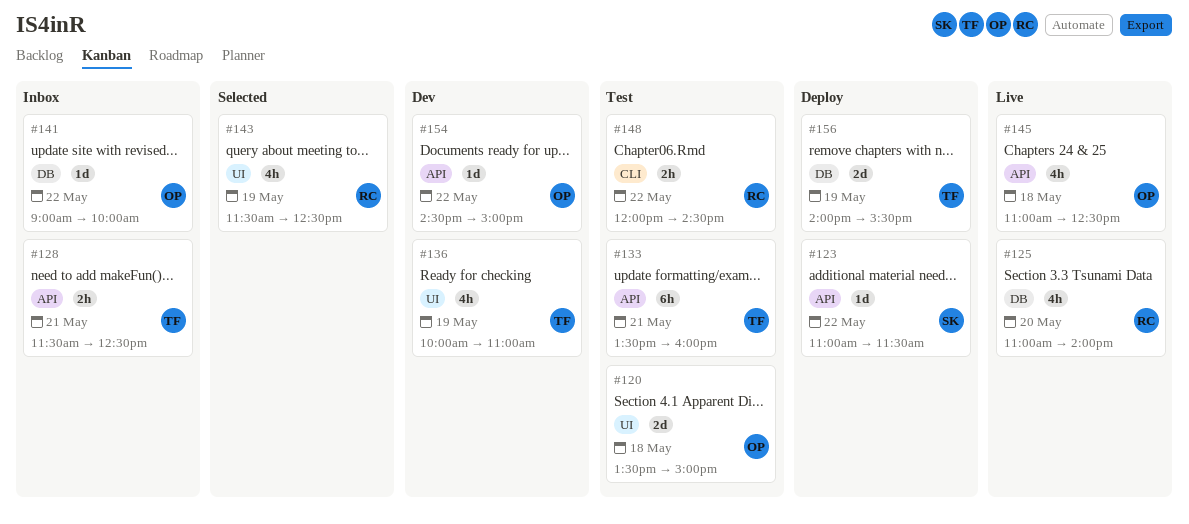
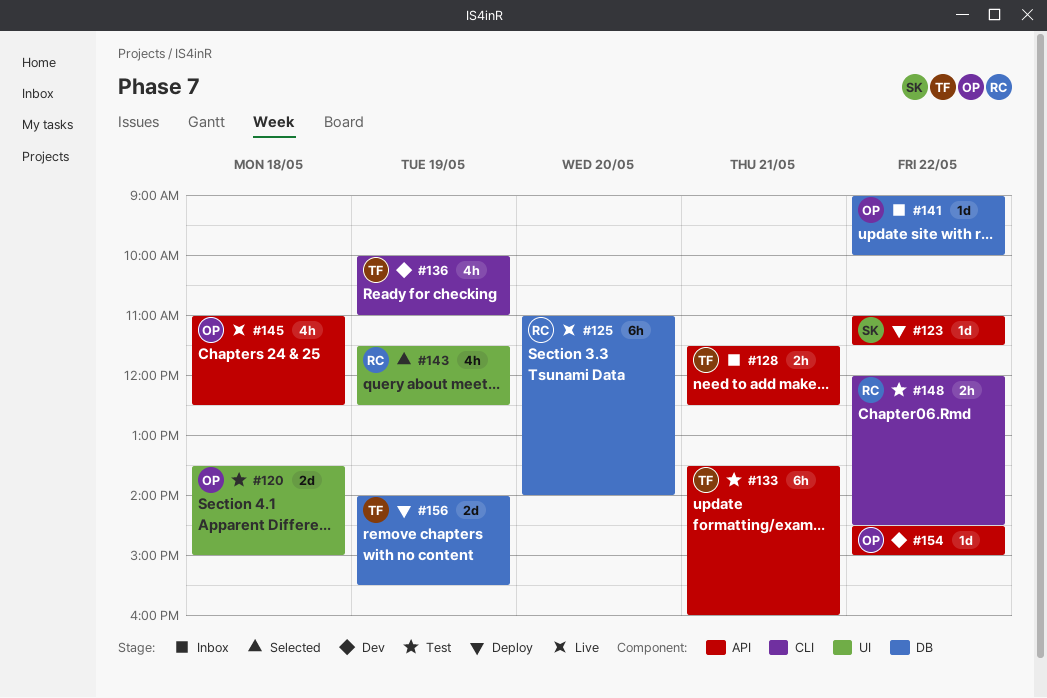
#125, estimate: 4h -> 6h
#136, label: UI -> CLI

